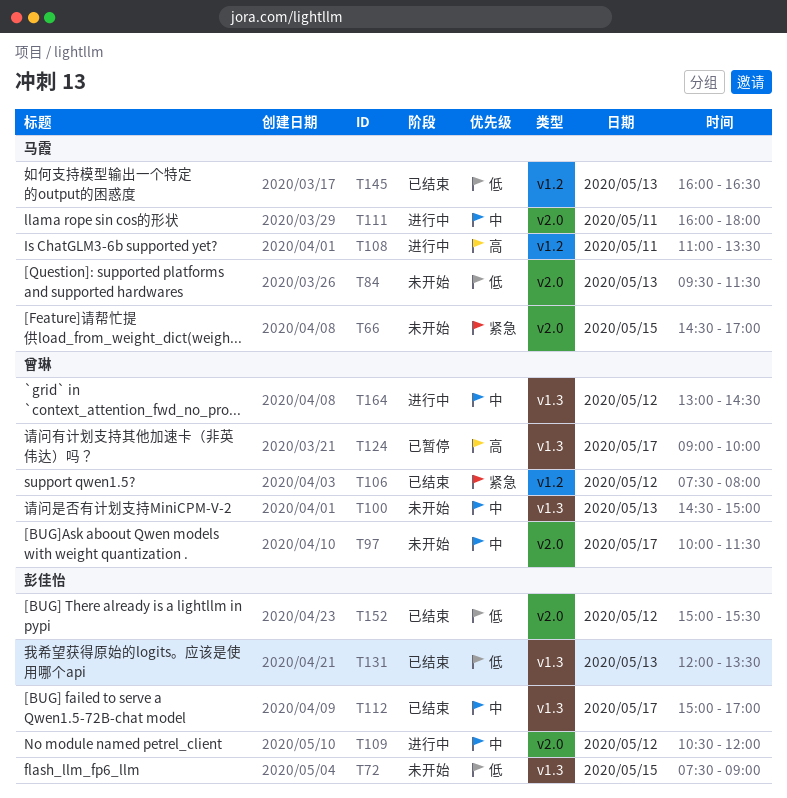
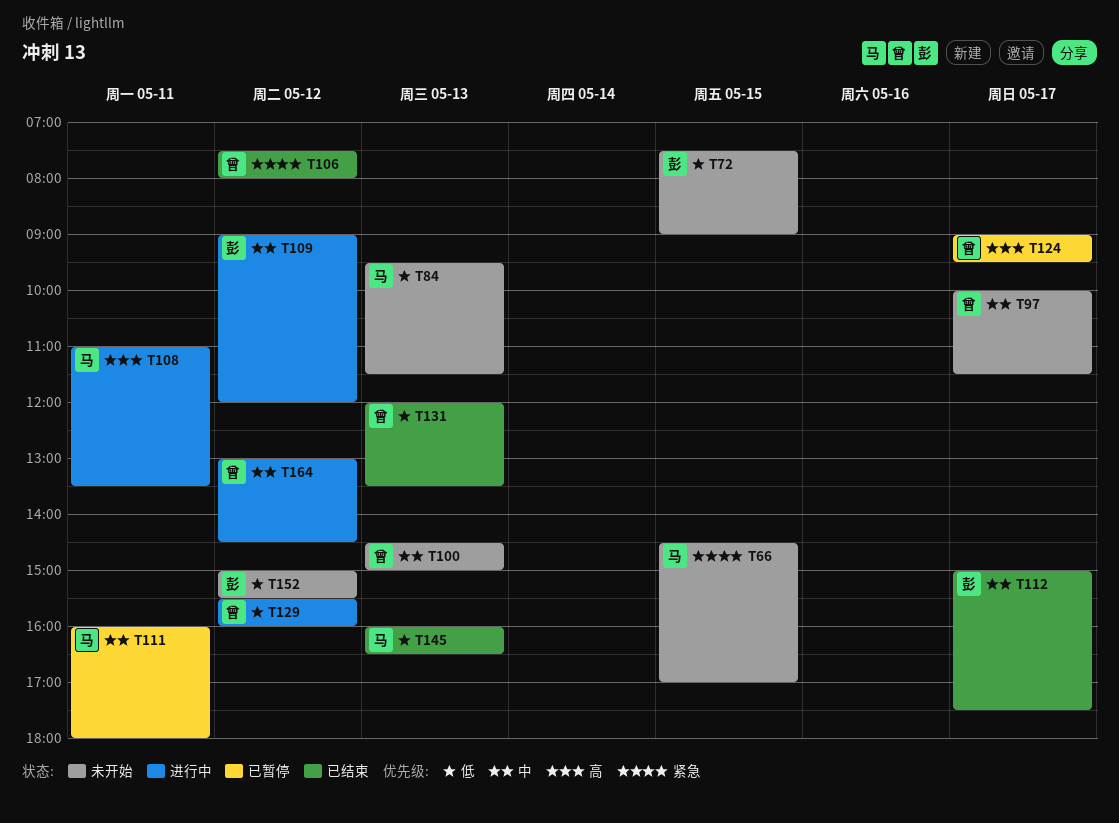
T109, begins: 10:30 -> 09:00
T111, status: 进行中 -> 已暂停
T112, ends: 17:00 -> 17:30
T124, ends: 10:00 -> 09:30
T129: none -> present
T131, owner: 彭佳怡 -> 曾琳
T152, status: 已结束 -> 未开始

